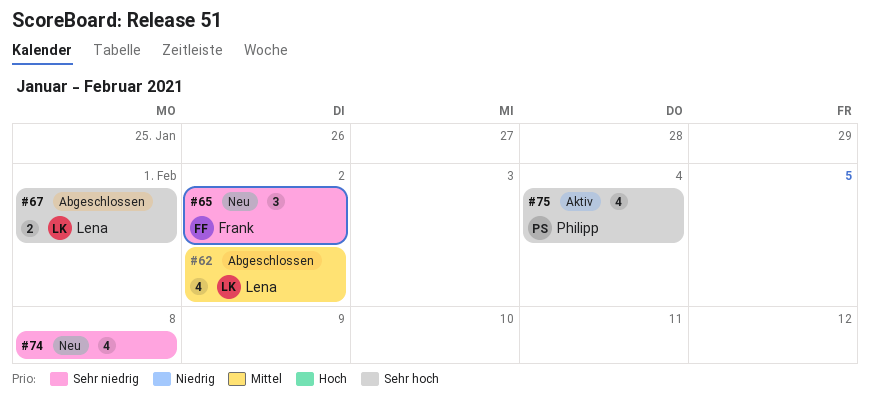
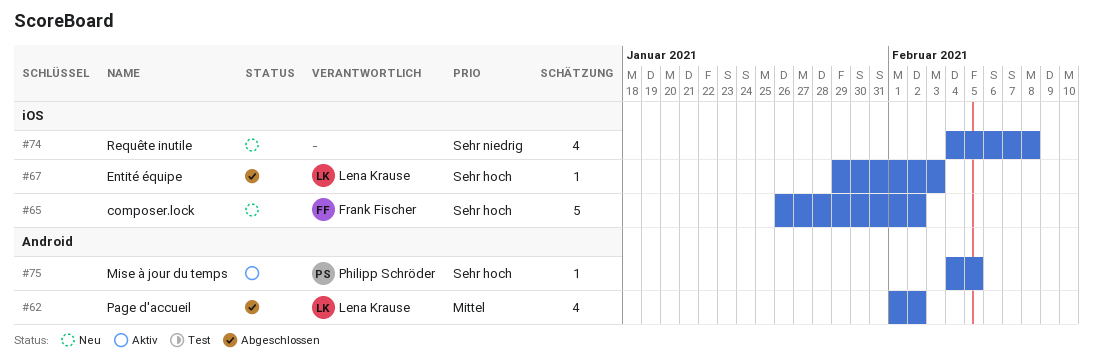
#65, priority: Sehr niedrig -> Sehr hoch
#65, estimate: 3 -> 5
#67, estimate: 2 -> 1
#67, due: Feb 1 -> Feb 3
#75, estimate: 4 -> 1
#75, due: Feb 4 -> Feb 5

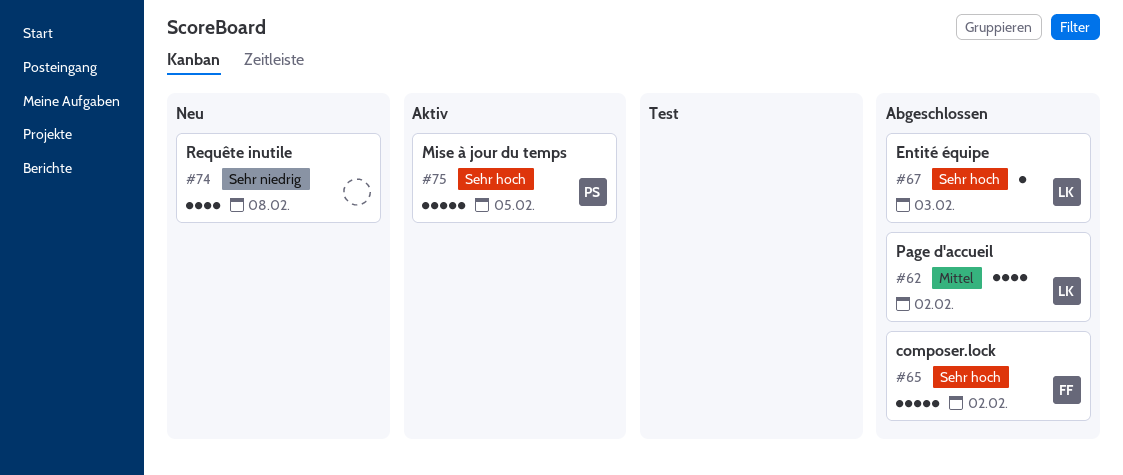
#65, status: Neu -> Abgeschlossen
#75, estimate: 1 -> 5

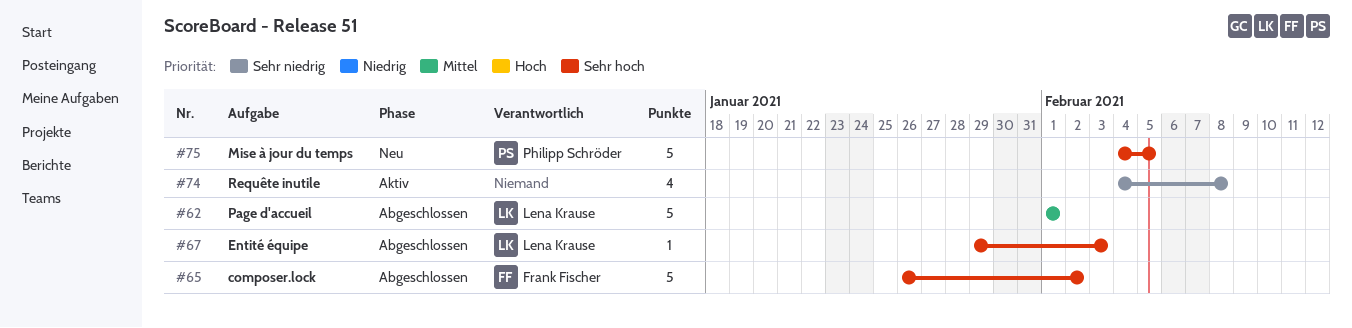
#62, estimate: 4 -> 5
#62, due: Feb 2 -> Feb 1
#74, status: Neu -> Aktiv
#75, status: Aktiv -> Neu

